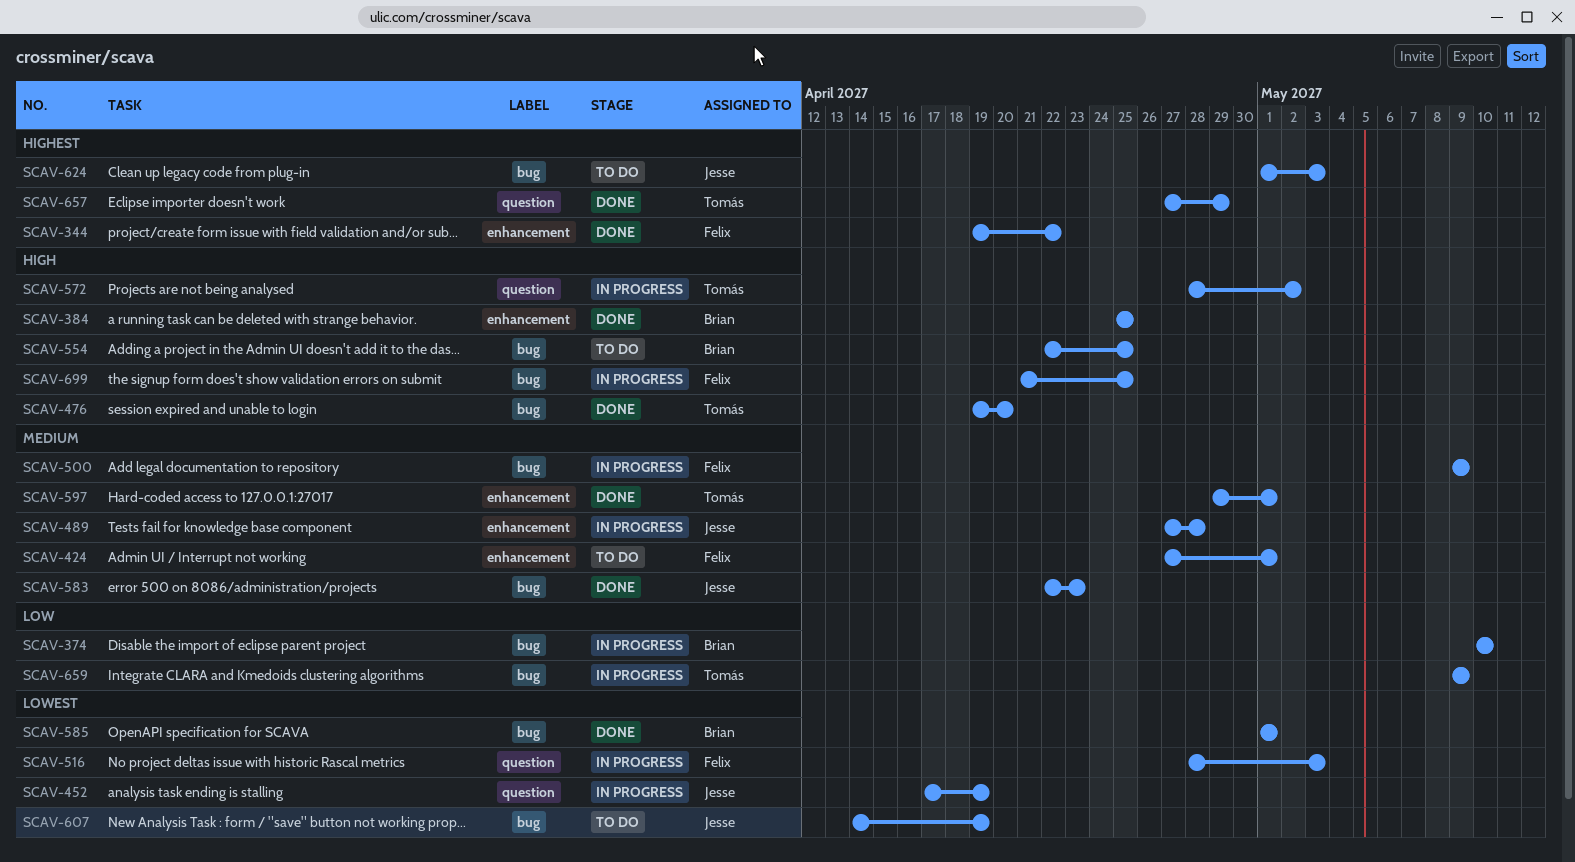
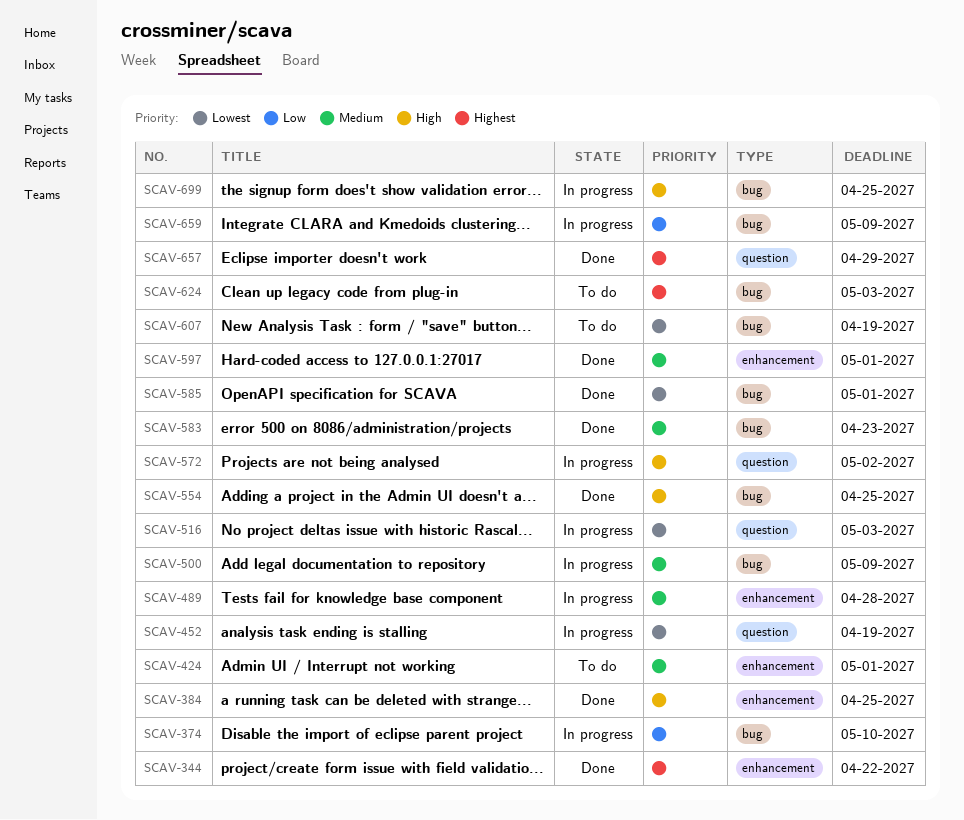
SCAV-476: present -> none
SCAV-554, status: To do -> Done

